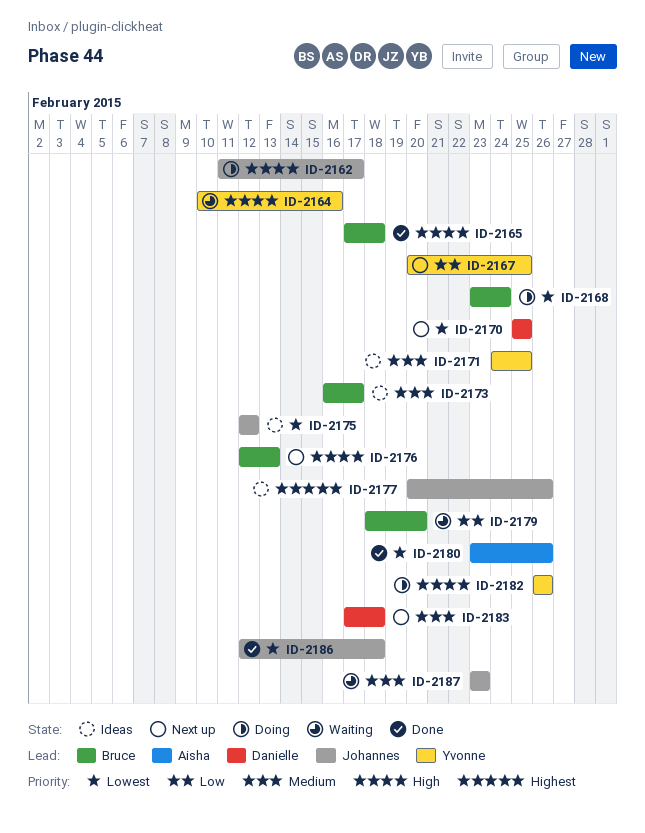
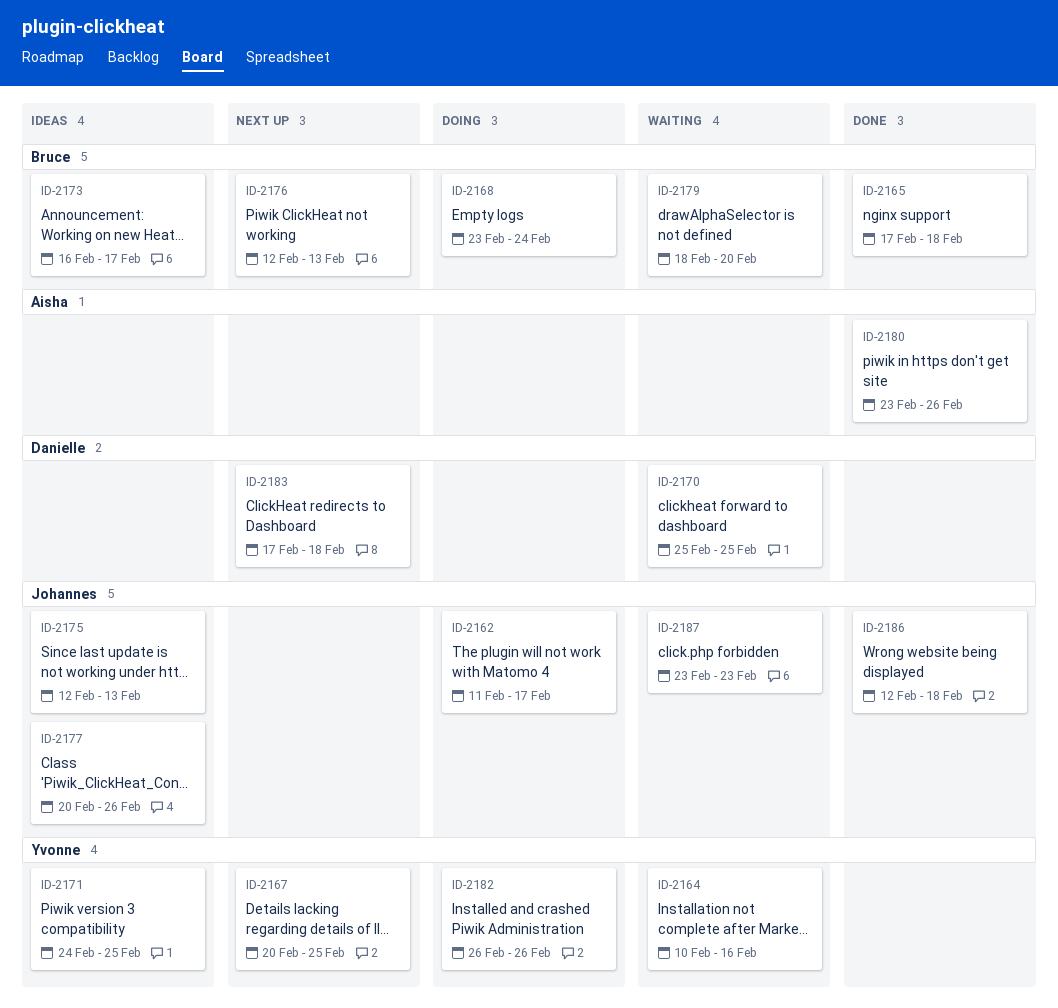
ID-2170, status: Next up -> Waiting
ID-2175, due: Feb 12 -> Feb 13

